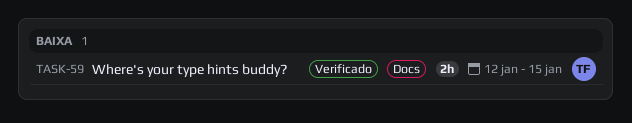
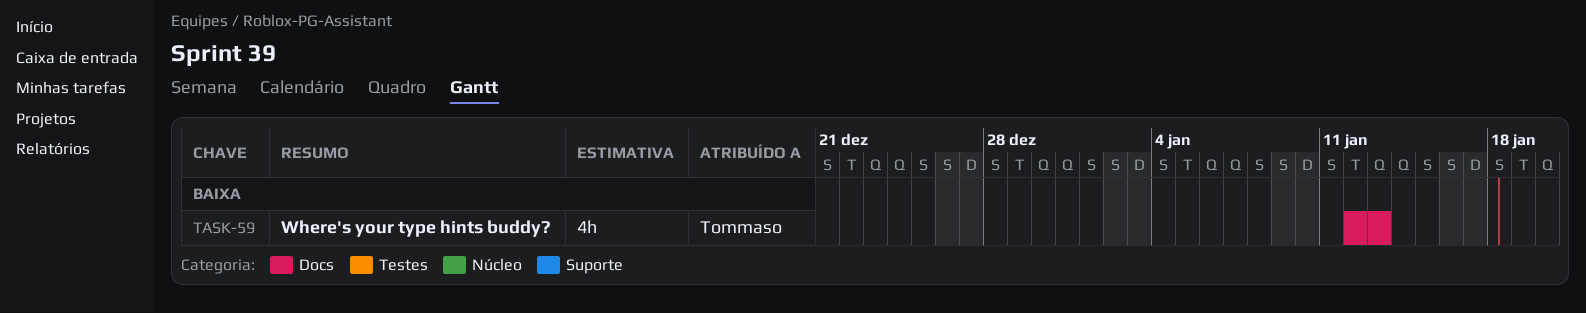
TASK-59, estimate: 2h -> 4h
TASK-59, due: Jan 15 -> Jan 13

